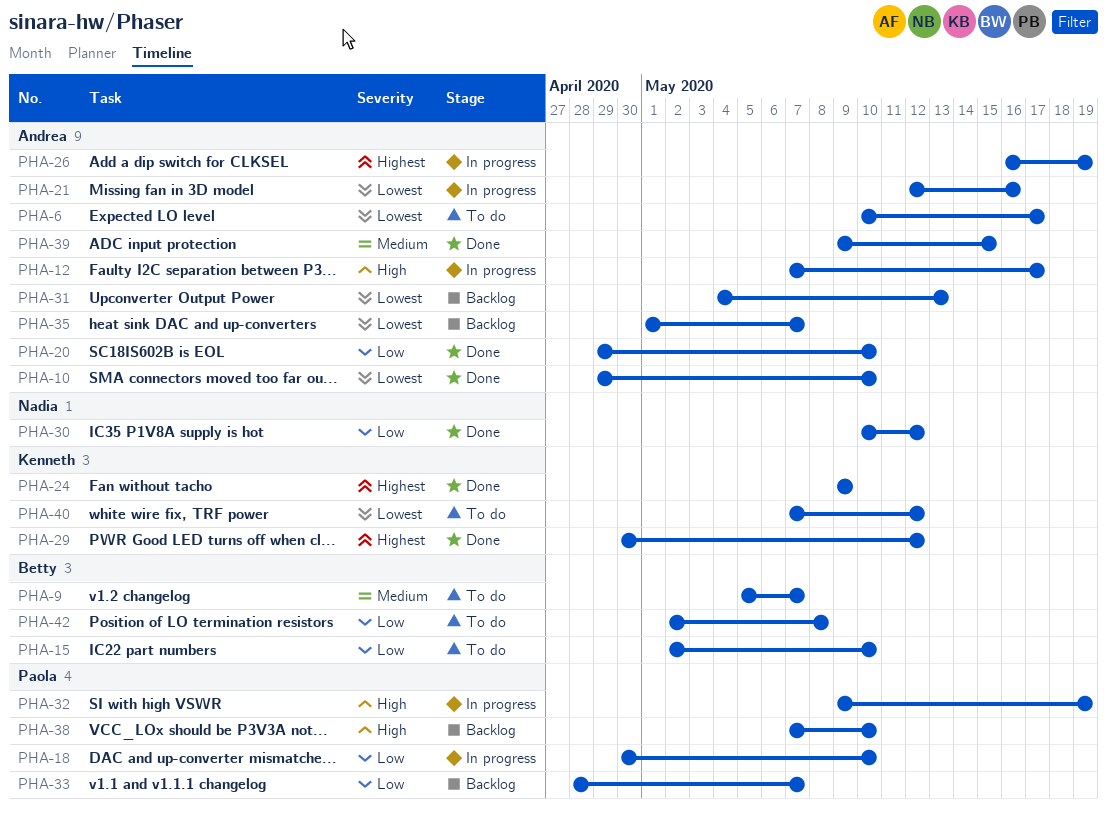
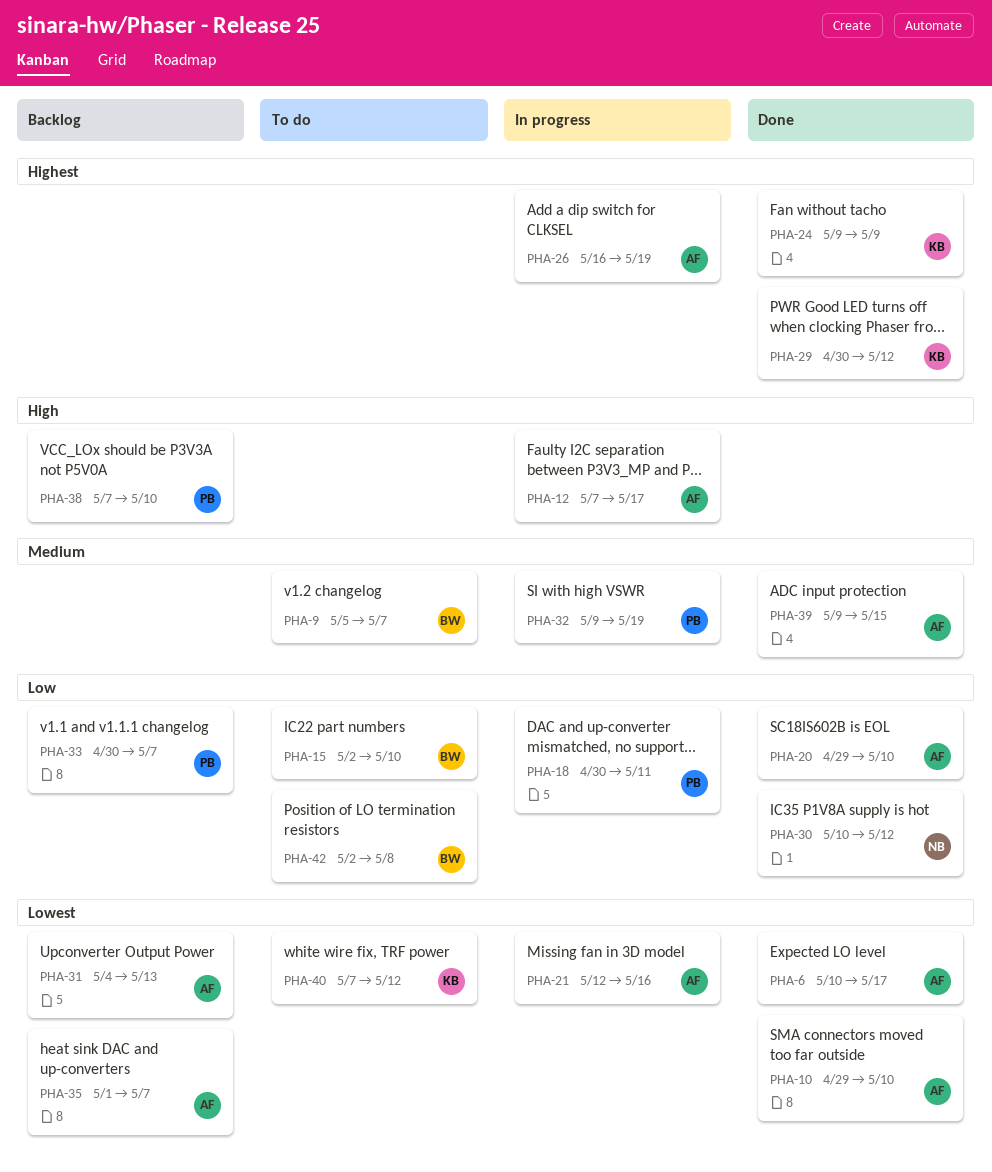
PHA-6, status: To do -> Done
PHA-18, due: May 10 -> May 11
PHA-32, priority: High -> Medium
PHA-33, start: Apr 28 -> Apr 30

